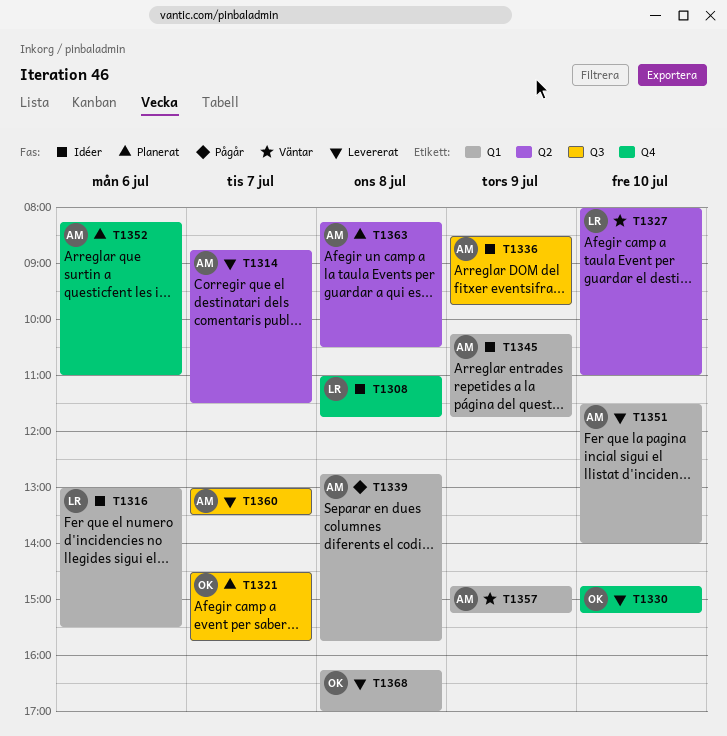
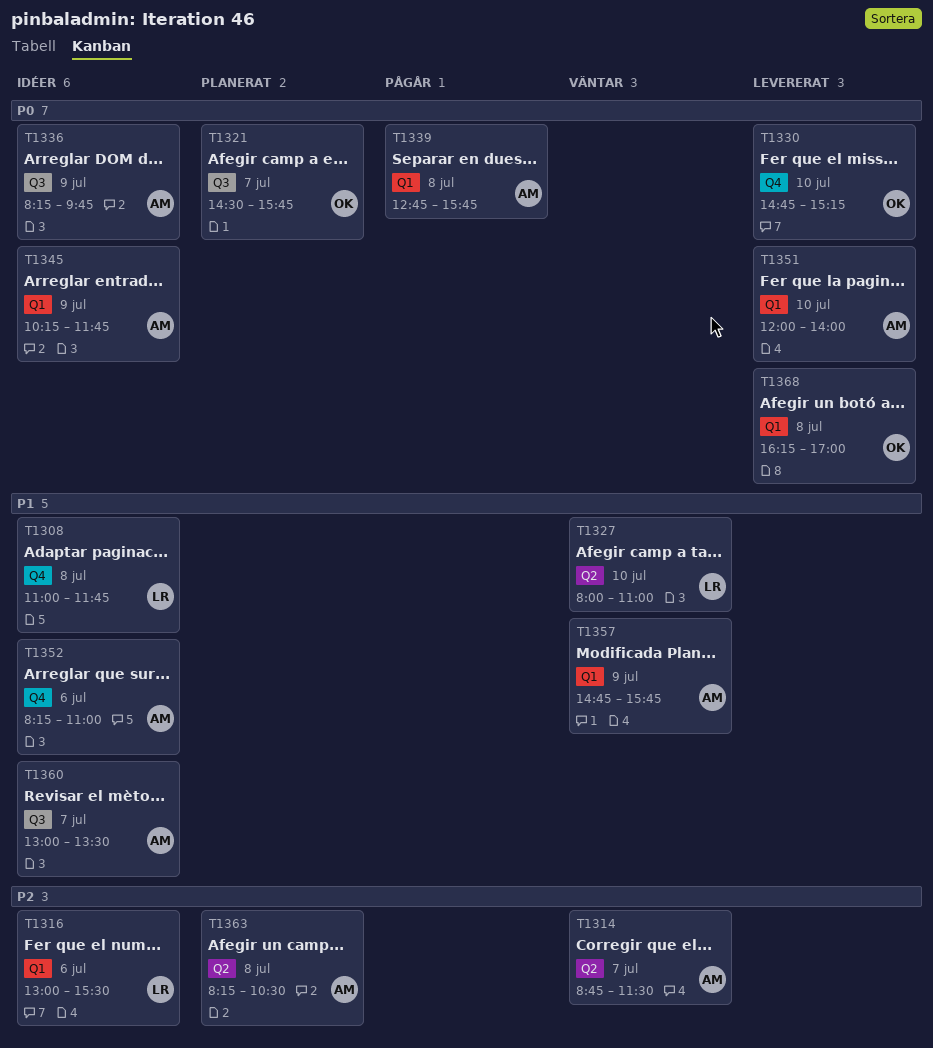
T1314, status: Levererat -> Väntar
T1336, begins: 08:30 -> 08:15
T1351, begins: 11:30 -> 12:00
T1352, status: Planerat -> Idéer
T1357, ends: 15:15 -> 15:45
T1360, status: Levererat -> Idéer

